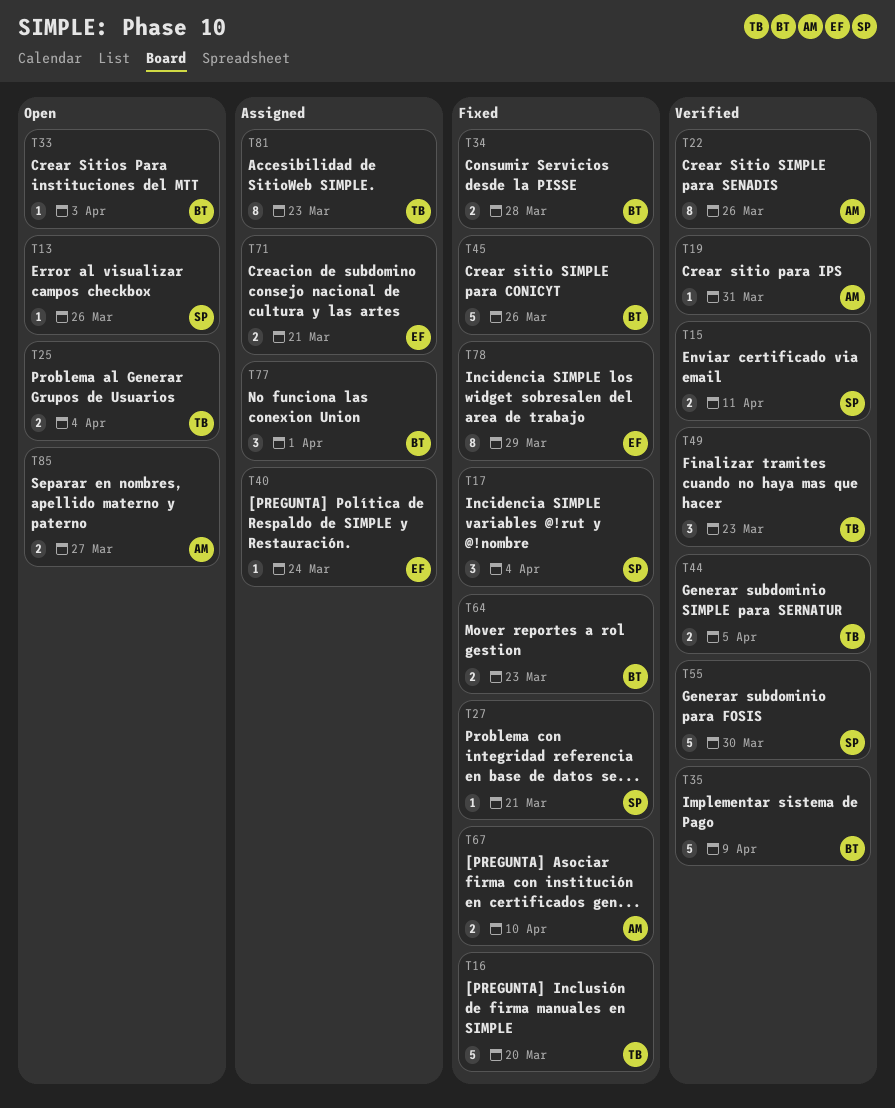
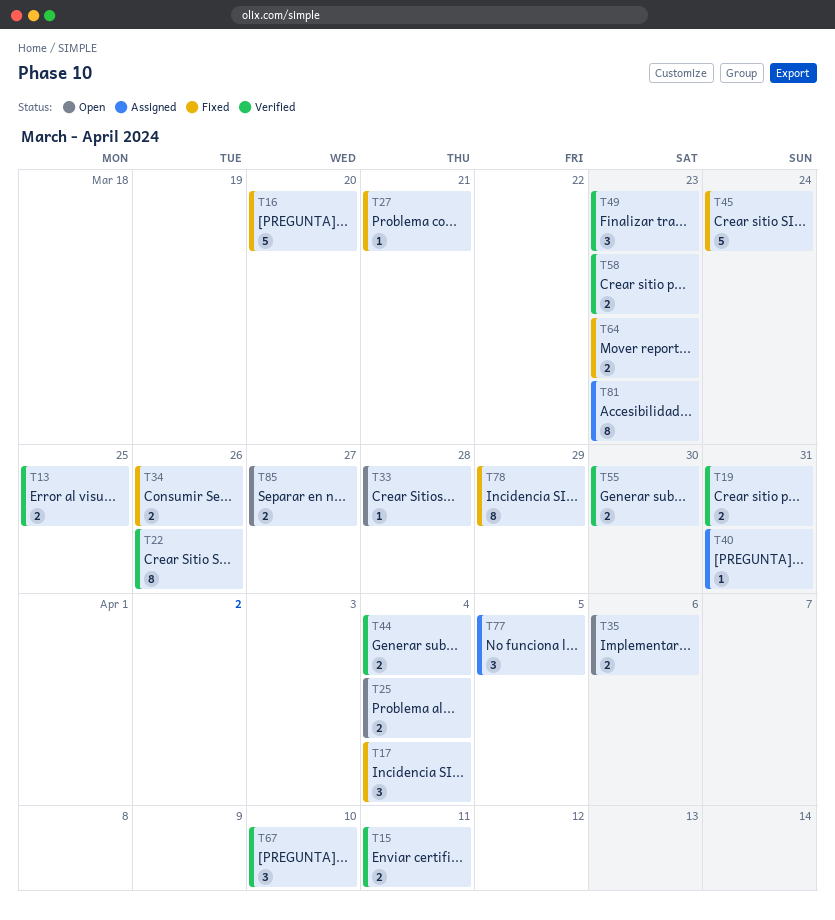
T13, status: Open -> Verified
T13, estimate: 1 -> 2
T13, due: Mar 26 -> Mar 25
T19, estimate: 1 -> 2
T33, due: Apr 3 -> Mar 28
T34, due: Mar 28 -> Mar 26
T35, status: Verified -> Open
T35, estimate: 5 -> 2
T35, due: Apr 9 -> Apr 6
T40, due: Mar 24 -> Mar 31
T44, due: Apr 5 -> Apr 4
T45, due: Mar 26 -> Mar 24
T55, estimate: 5 -> 2
T58: none -> present
T67, status: Fixed -> Verified
T67, estimate: 2 -> 3
T71: present -> none
T77, due: Apr 1 -> Apr 5

